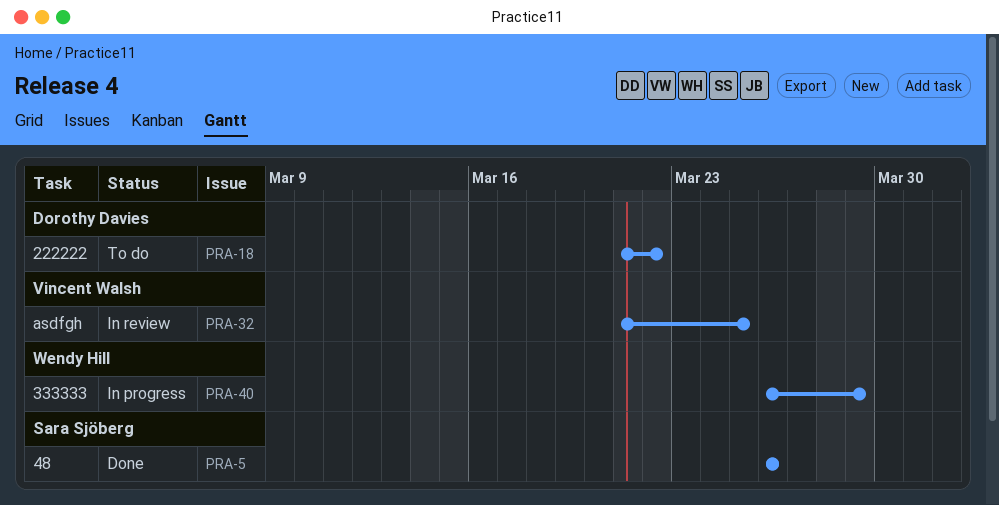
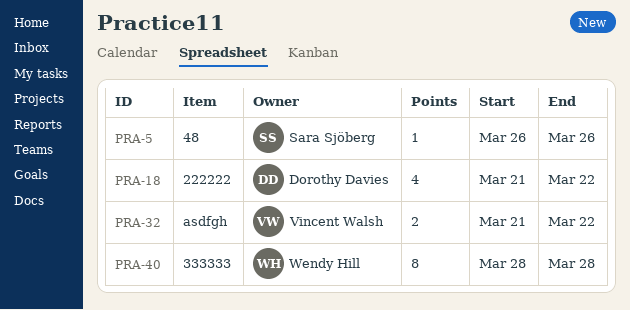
PRA-32, due: Mar 25 -> Mar 22
PRA-40, start: Mar 26 -> Mar 28
PRA-40, due: Mar 29 -> Mar 28

